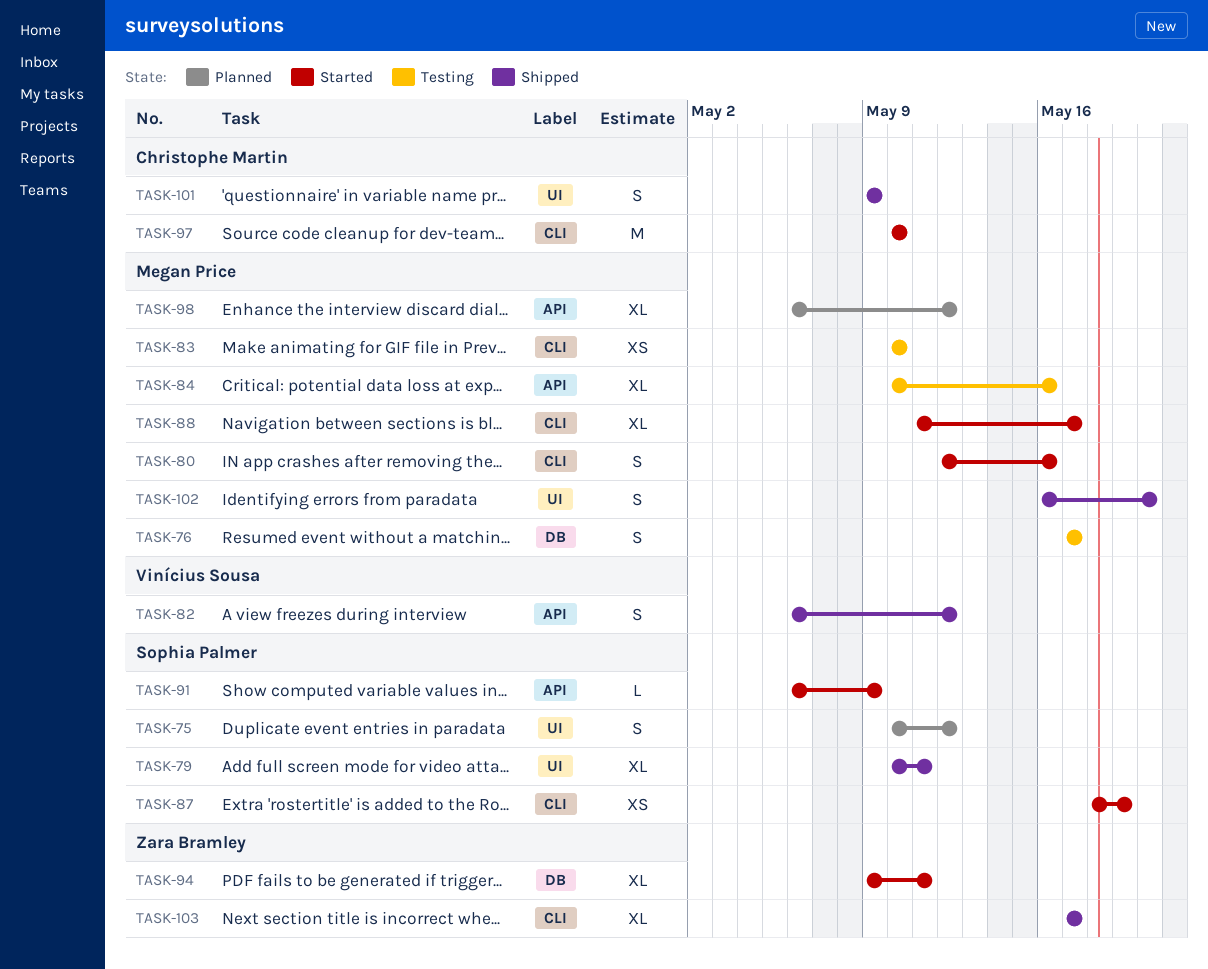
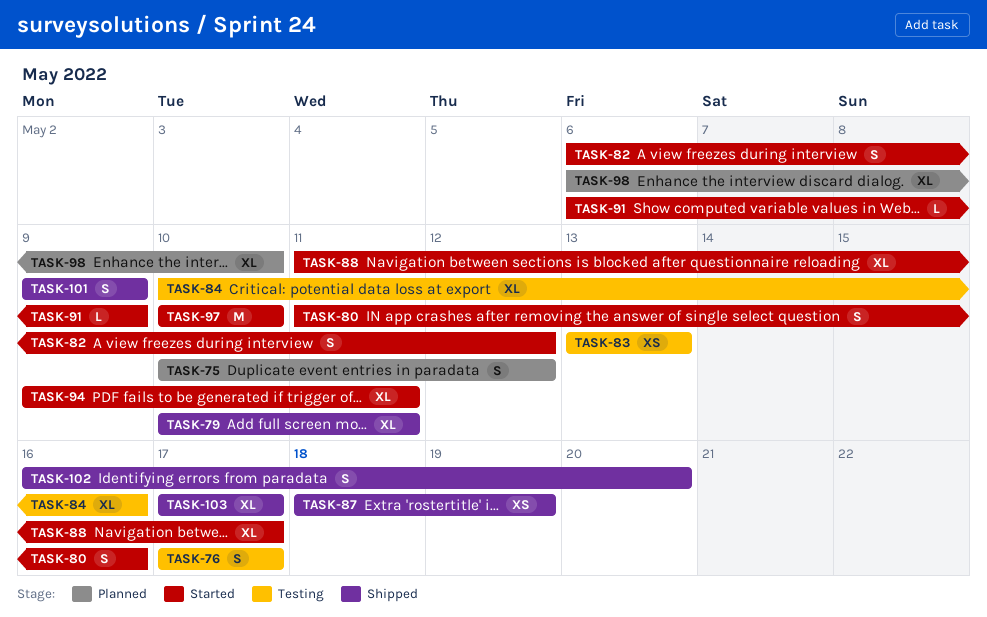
TASK-80, start: May 12 -> May 11
TASK-82, status: Shipped -> Started
TASK-83, start: May 10 -> May 13
TASK-83, due: May 10 -> May 13
TASK-87, status: Started -> Shipped
TASK-98, due: May 12 -> May 10

